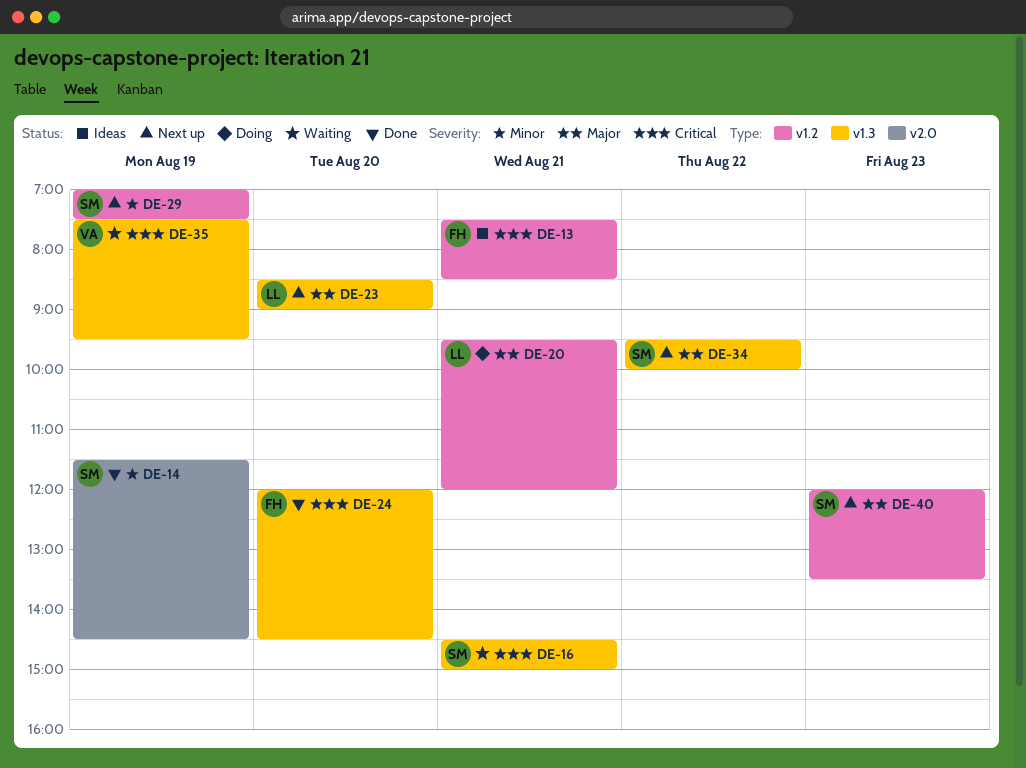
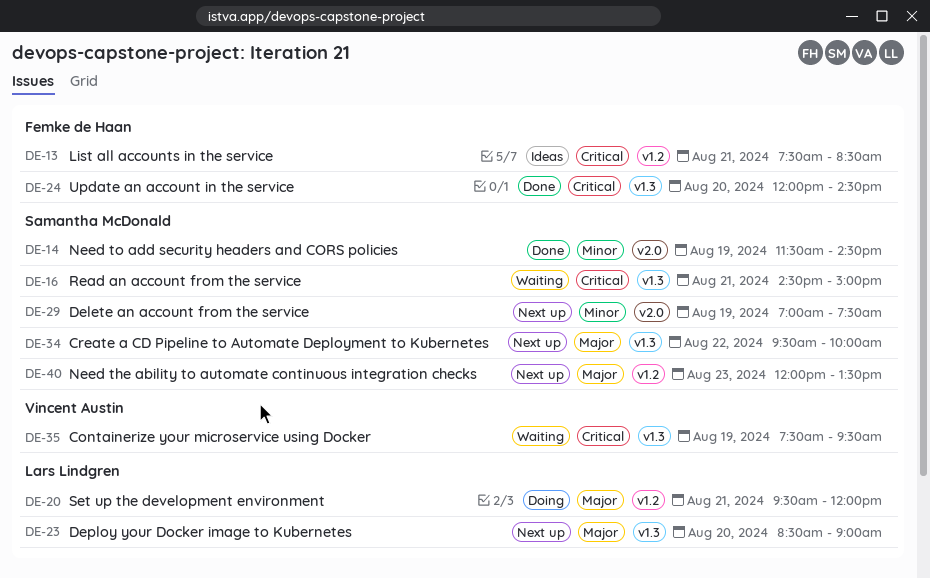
DE-29, label: v1.2 -> v2.0

